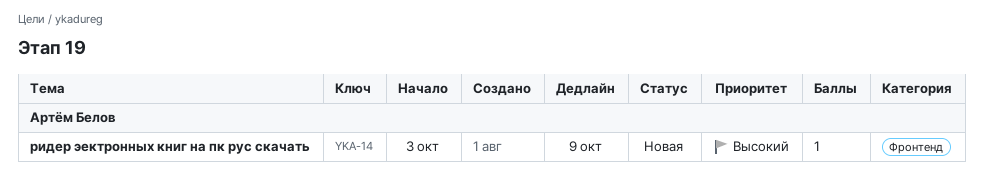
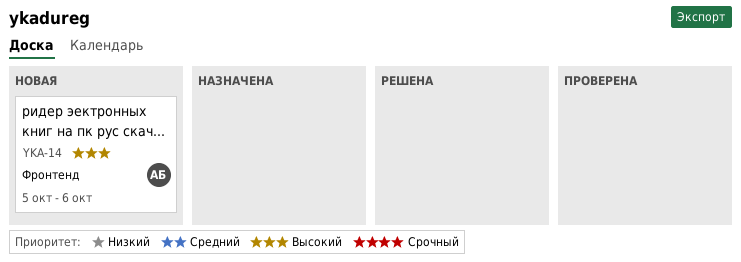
YKA-14, start: Oct 3 -> Oct 5
YKA-14, due: Oct 9 -> Oct 6

